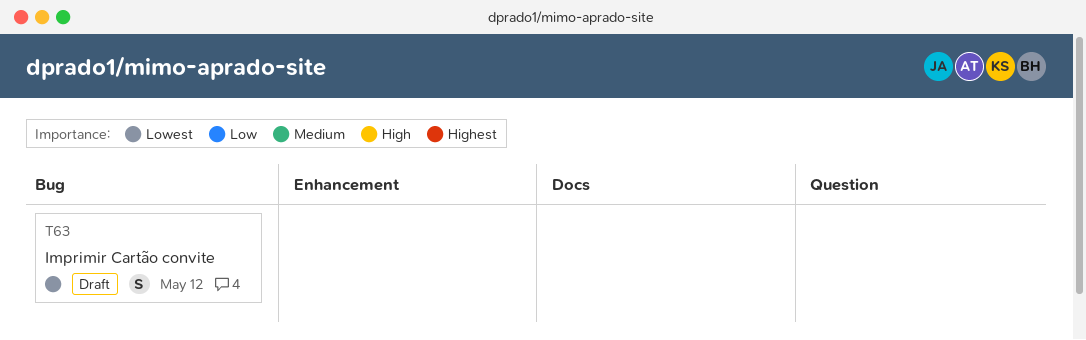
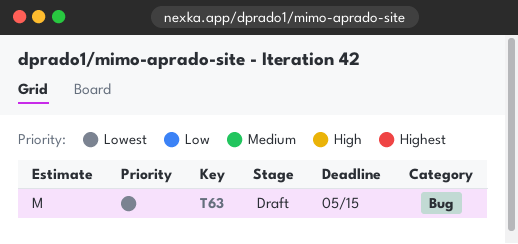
T63, estimate: S -> M
T63, due: May 12 -> May 15

